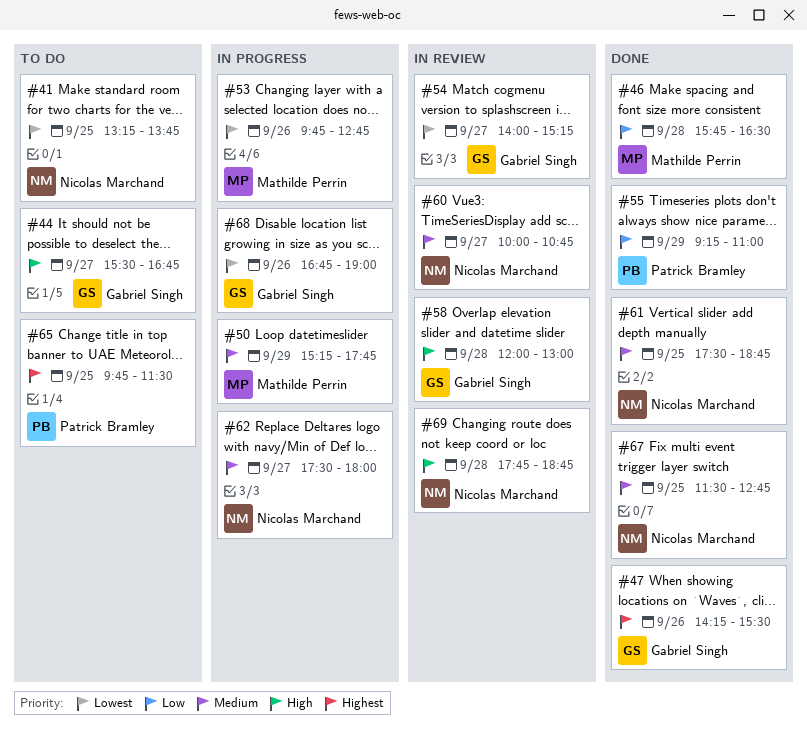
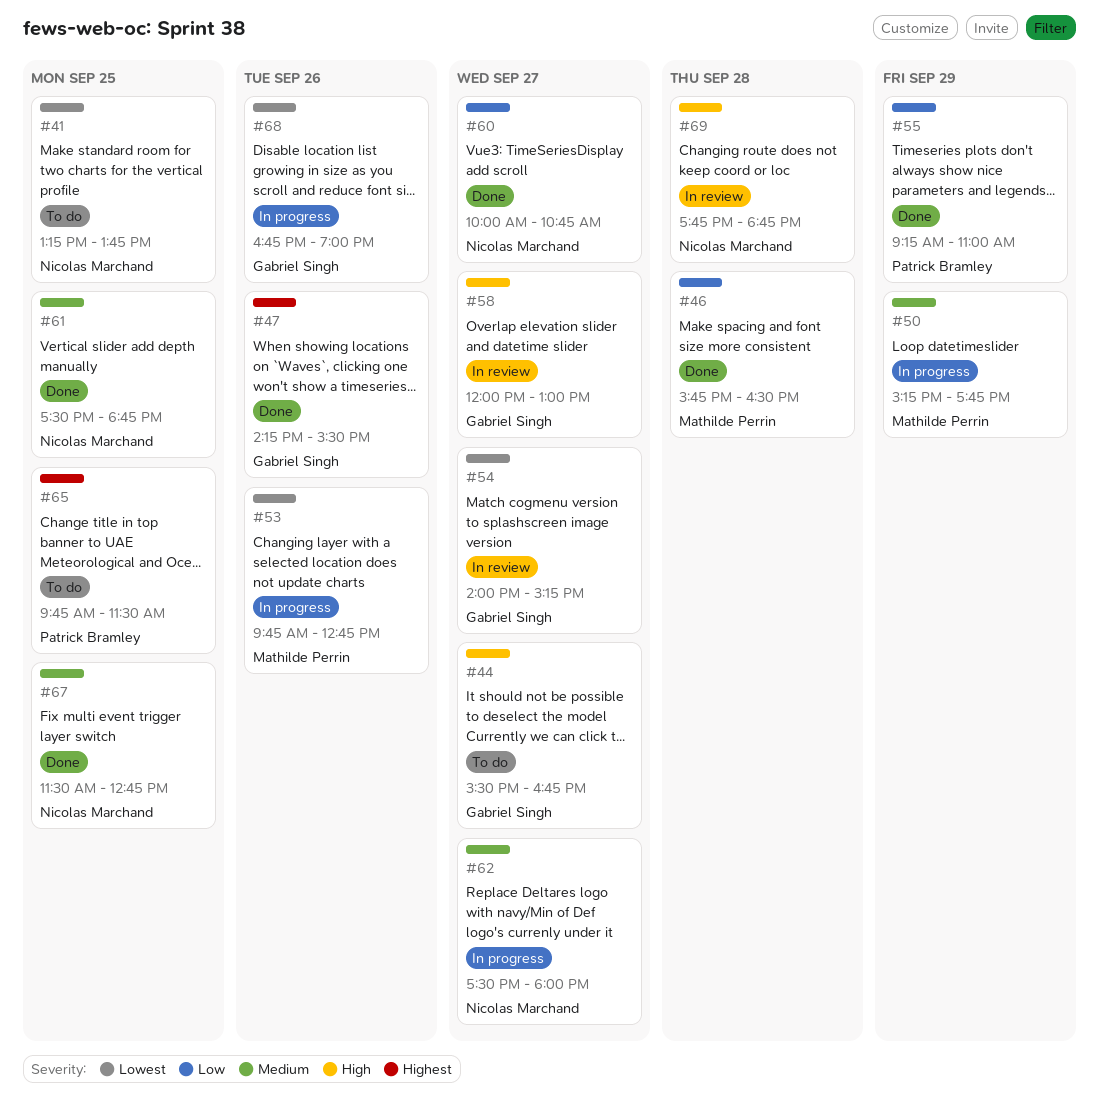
#58, day: Sep 28 -> Sep 27
#60, status: In review -> Done
#60, priority: Medium -> Low

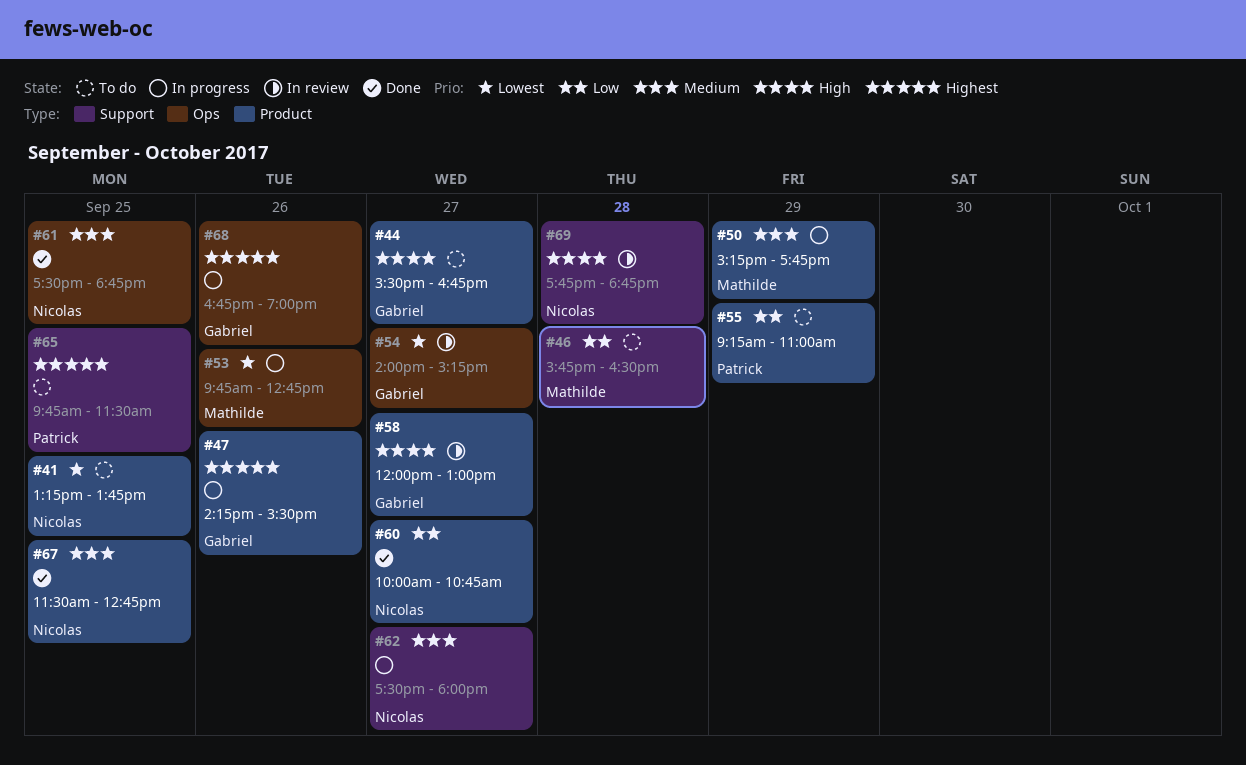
#46, status: Done -> To do
#47, status: Done -> In progress
#55, status: Done -> To do
#68, priority: Lowest -> Highest

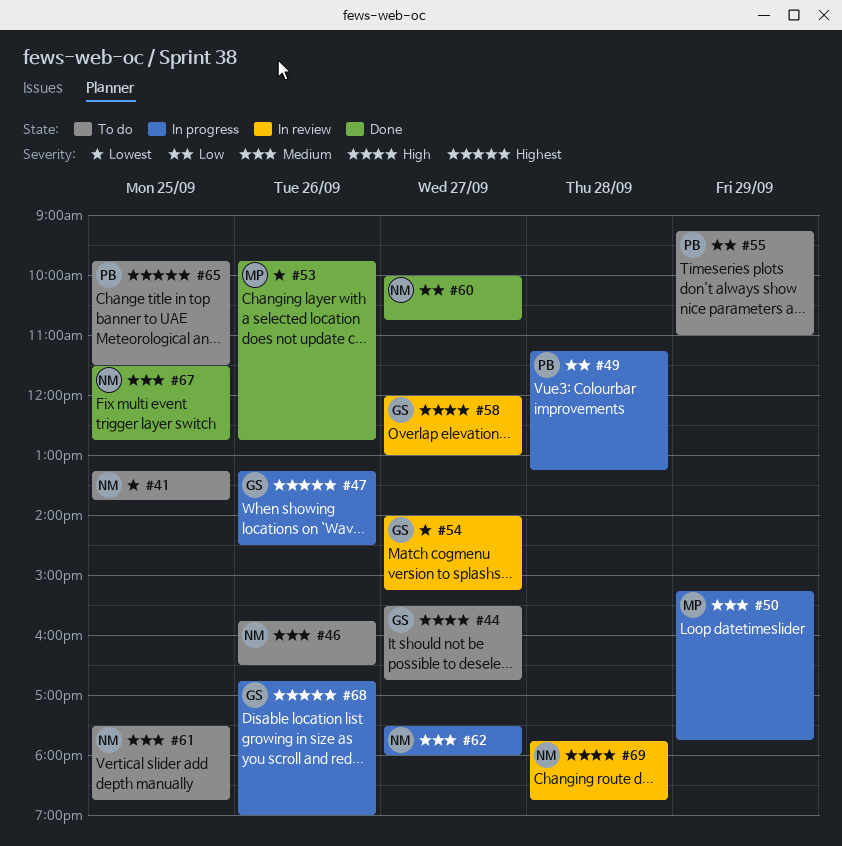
#46, owner: Mathilde -> Nicolas
#46, priority: Low -> Medium
#46, day: Sep 28 -> Sep 26
#47, begins: 14:15 -> 13:15
#47, ends: 15:30 -> 14:30
#49: none -> present
#53, status: In progress -> Done
#61, status: Done -> To do

